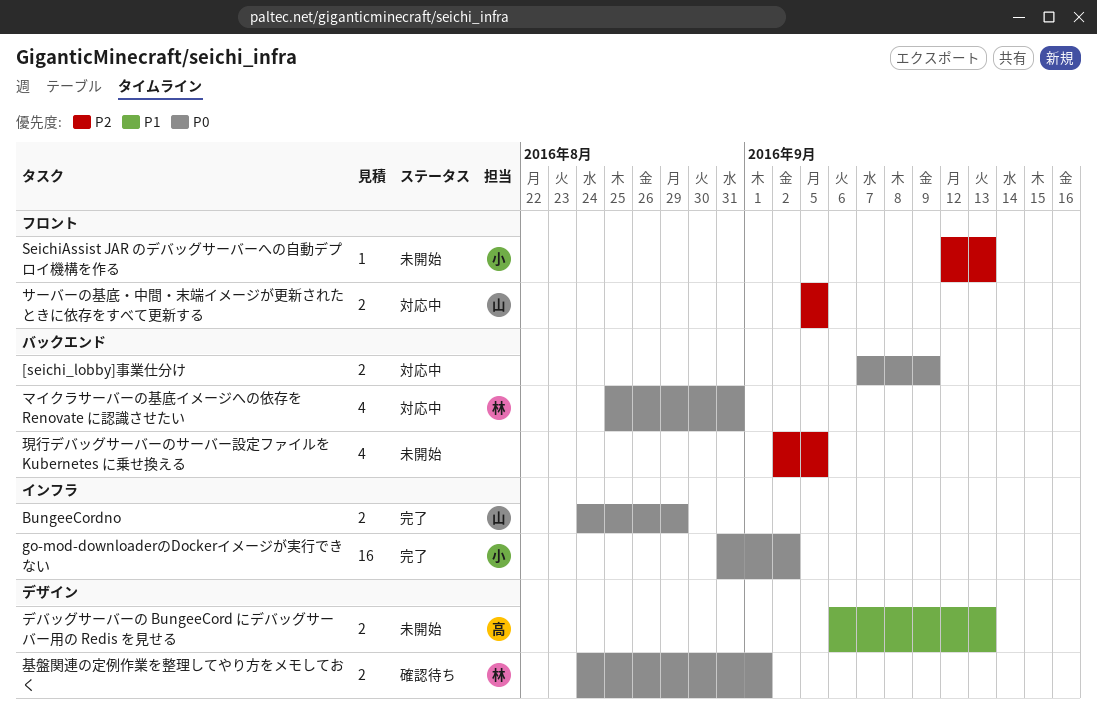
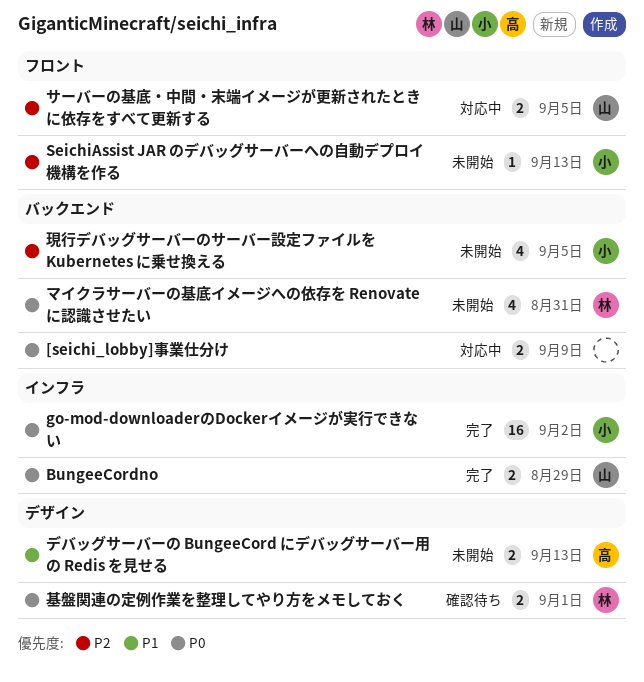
マイクラサーバーの基底イメージへの依存を Renovate に認識させたい, status: 対応中 -> 未開始
現行デバッグサーバーのサーバー設定ファイルを Kubernetes に乗せ換える, owner: none -> 小

